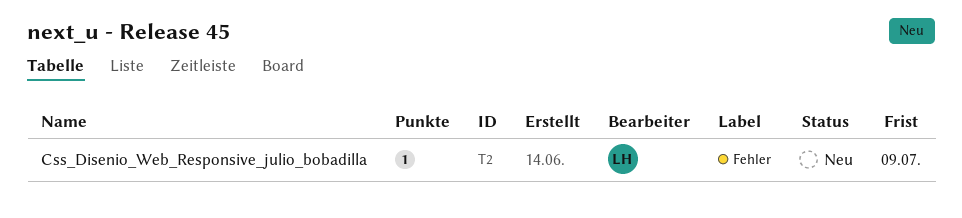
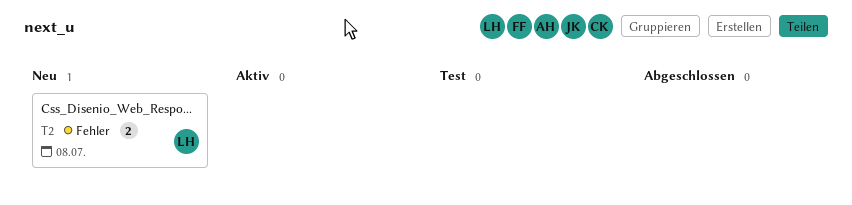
T2, estimate: 1 -> 2
T2, due: Jul 9 -> Jul 8

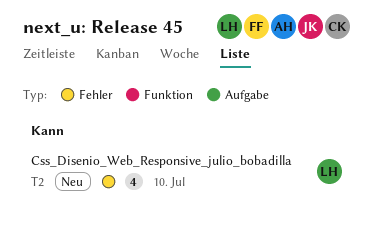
T2, estimate: 2 -> 4
T2, due: Jul 8 -> Jul 10

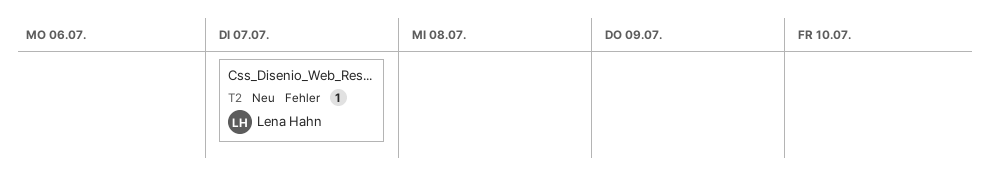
T2, estimate: 4 -> 1
T2, due: Jul 10 -> Jul 7

